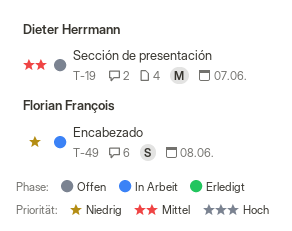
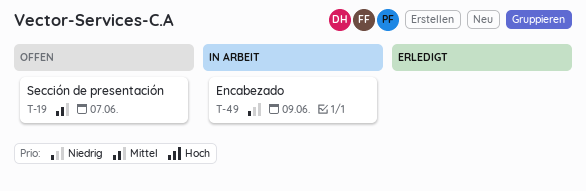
T-49, due: Jun 8 -> Jun 9

